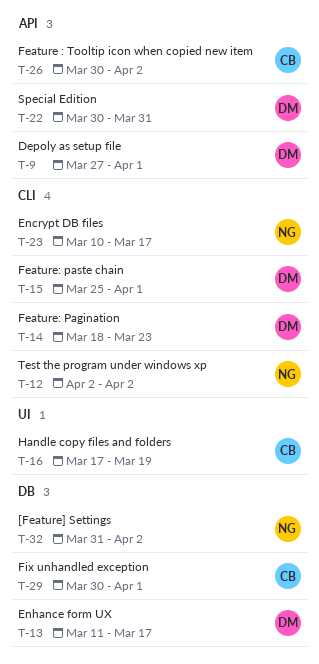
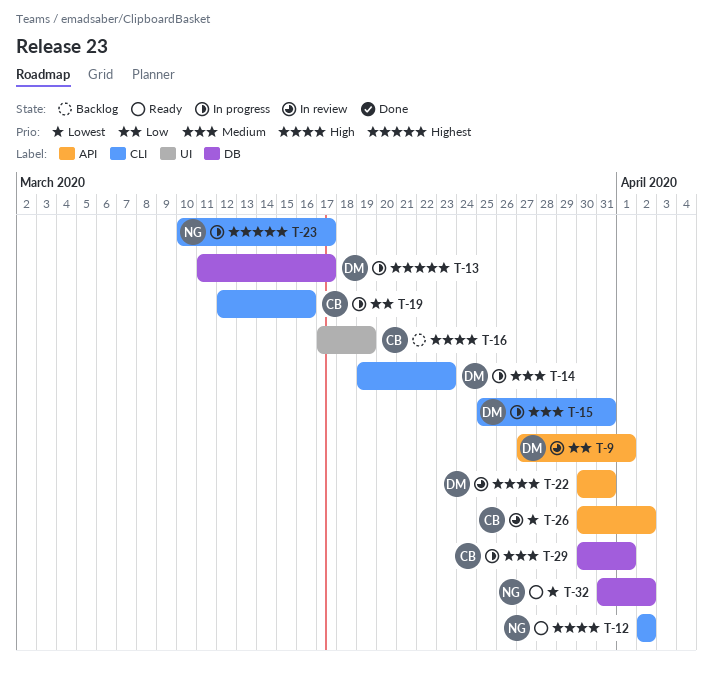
T-14, start: Mar 18 -> Mar 19
T-15, due: Apr 1 -> Mar 31
T-19: none -> present

